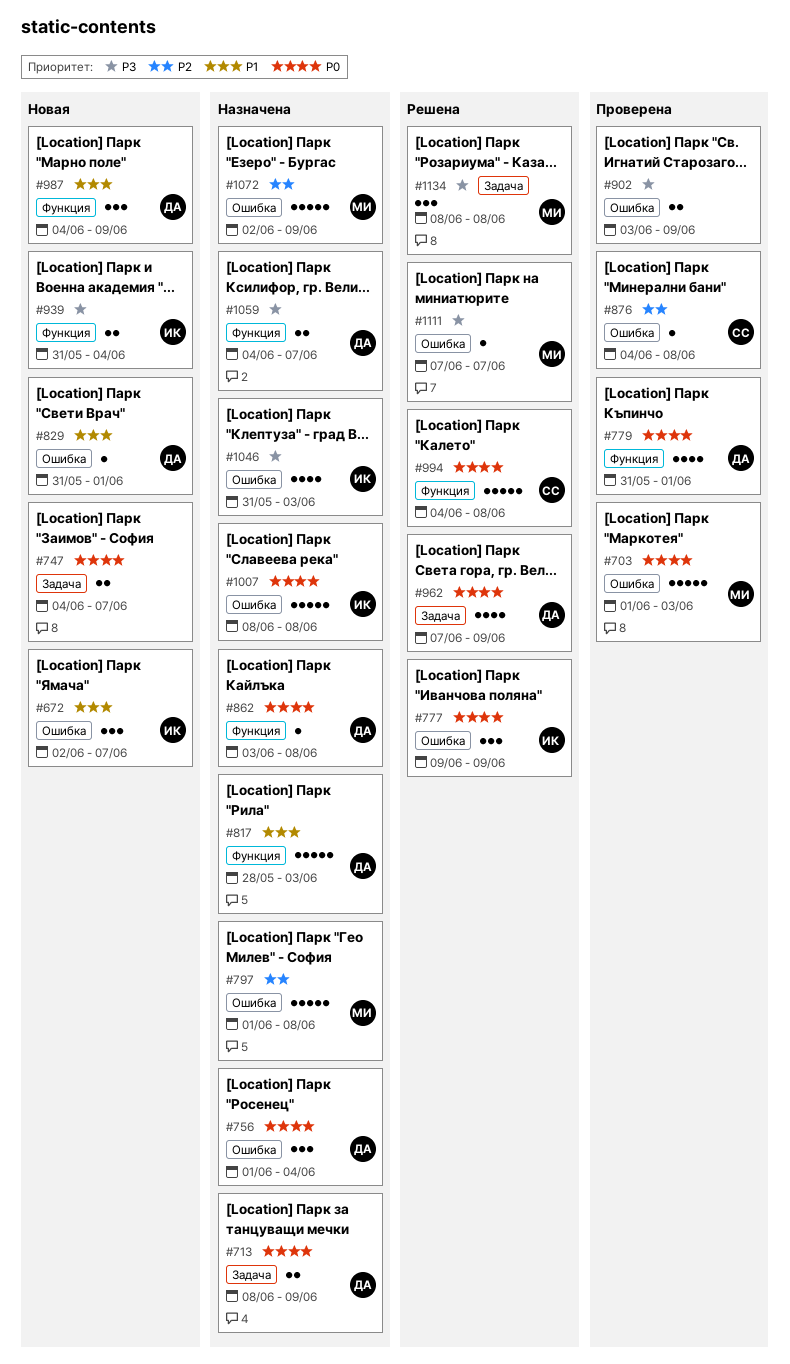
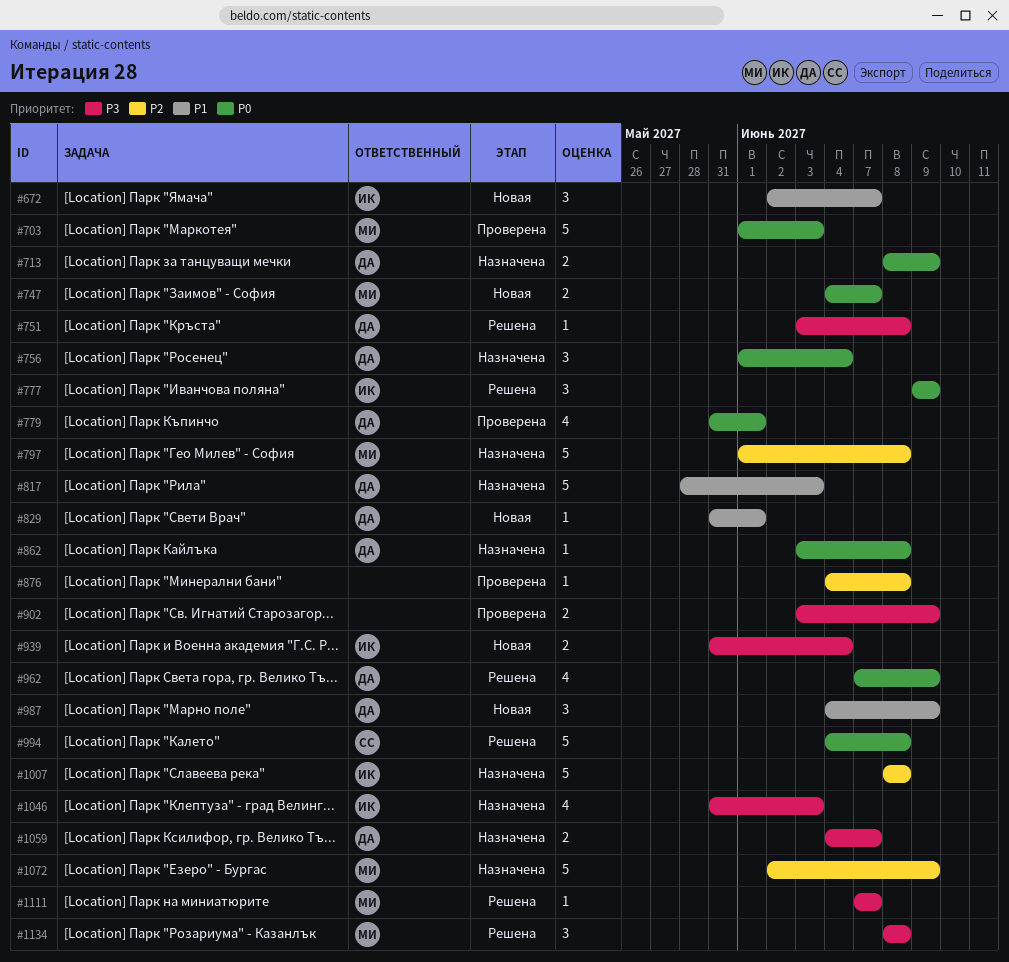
#747, owner: none -> МИ
#751: none -> present
#876, owner: СС -> none
#1007, priority: P0 -> P2

